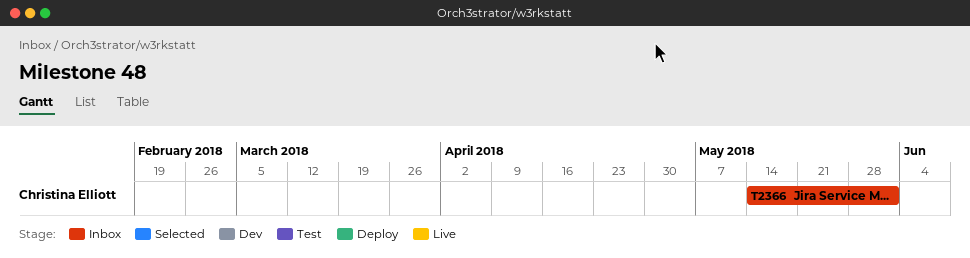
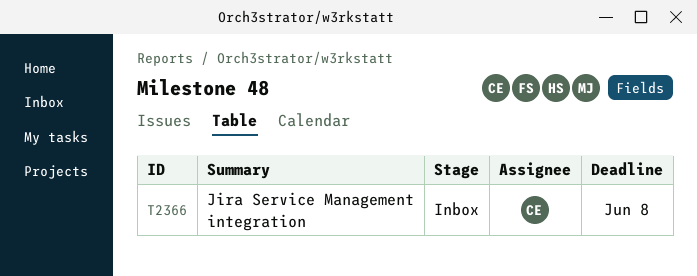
T2366, due: Jun 1 -> Jun 8

